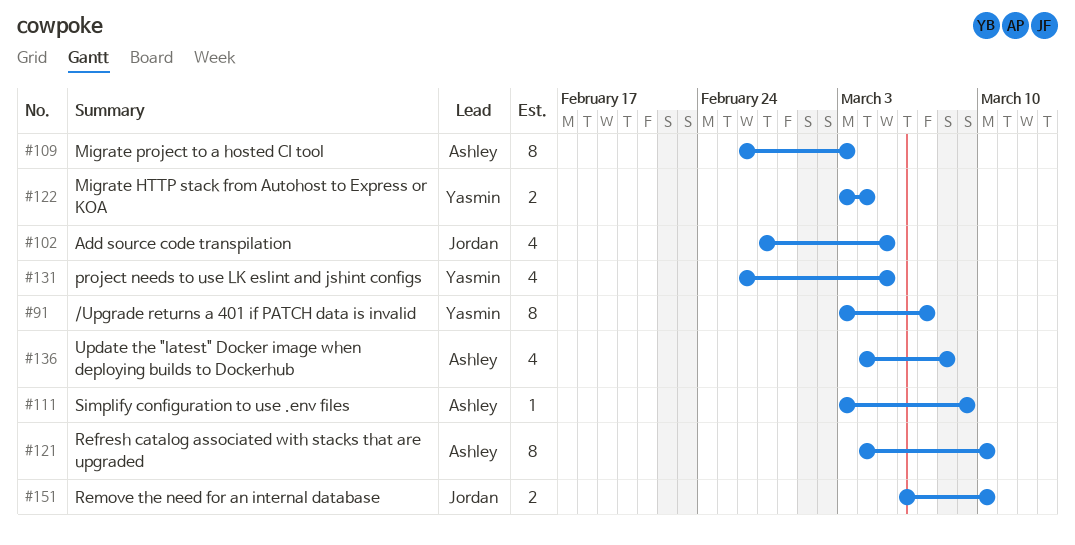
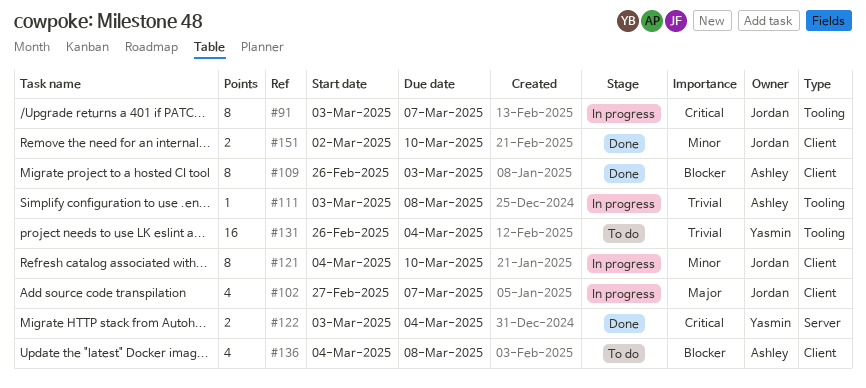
#91, owner: Yasmin -> Jordan
#102, due: Mar 5 -> Mar 7
#111, due: Mar 9 -> Mar 8
#121, owner: Ashley -> Jordan
#131, estimate: 4 -> 16
#131, due: Mar 5 -> Mar 4
#151, start: Mar 6 -> Mar 2

